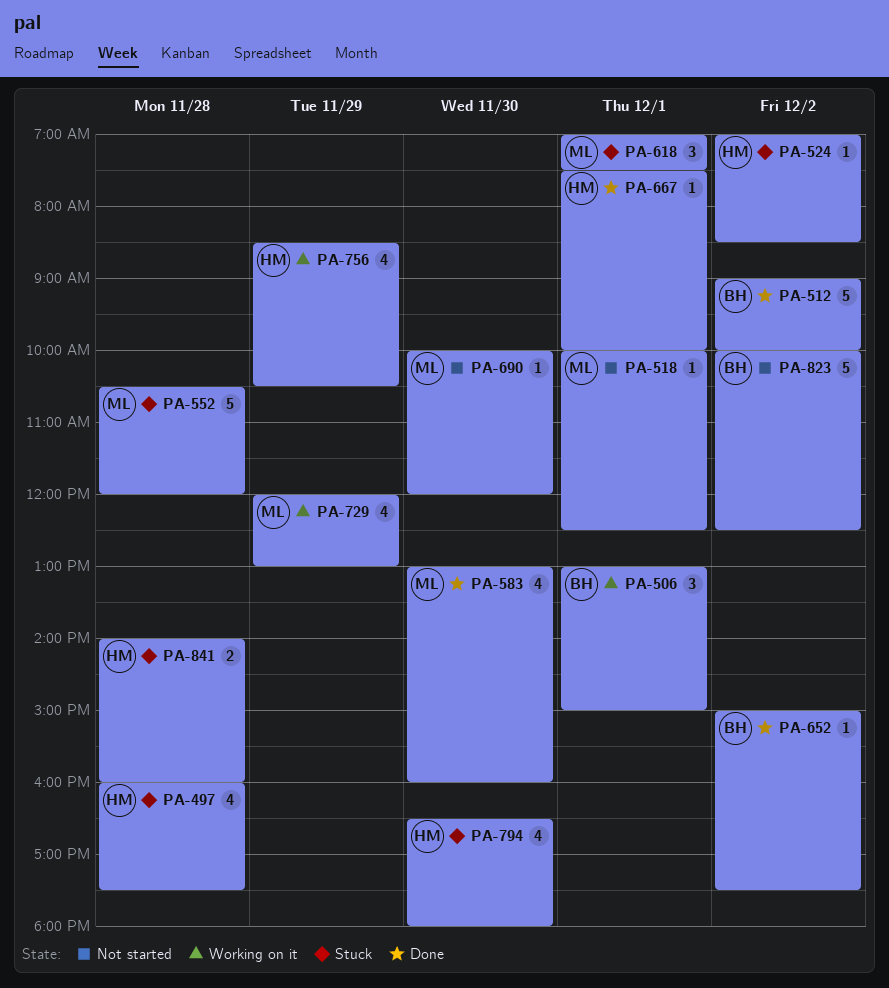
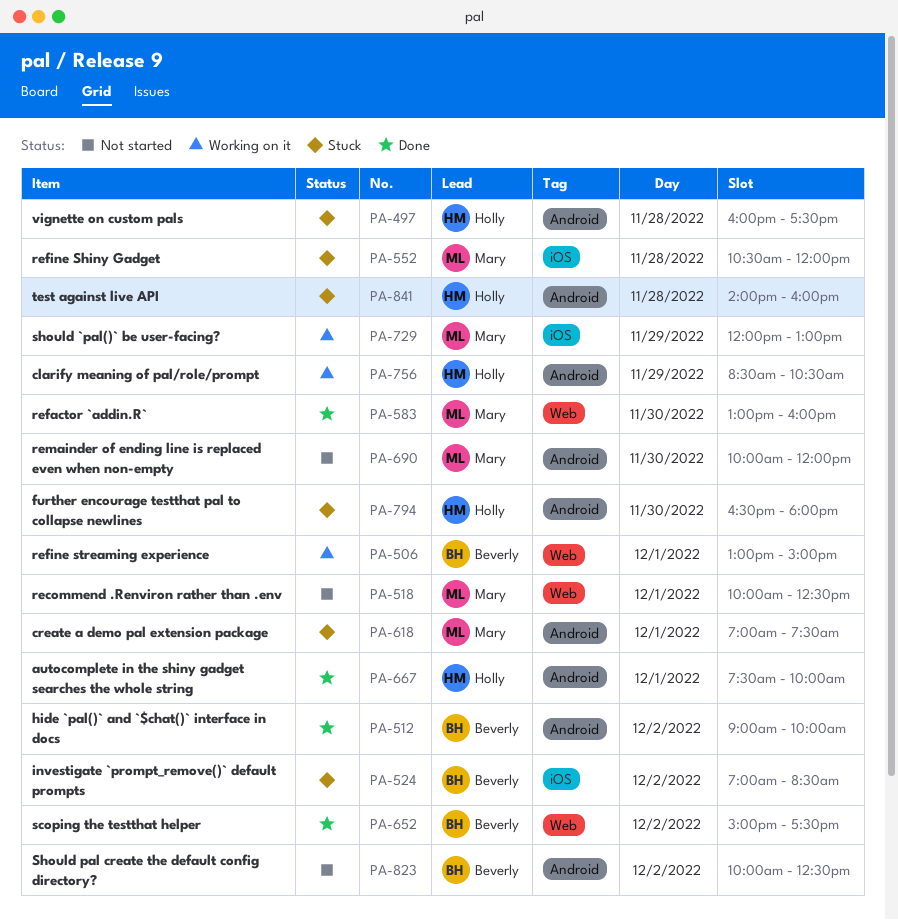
PA-524, owner: Holly -> Beverly

